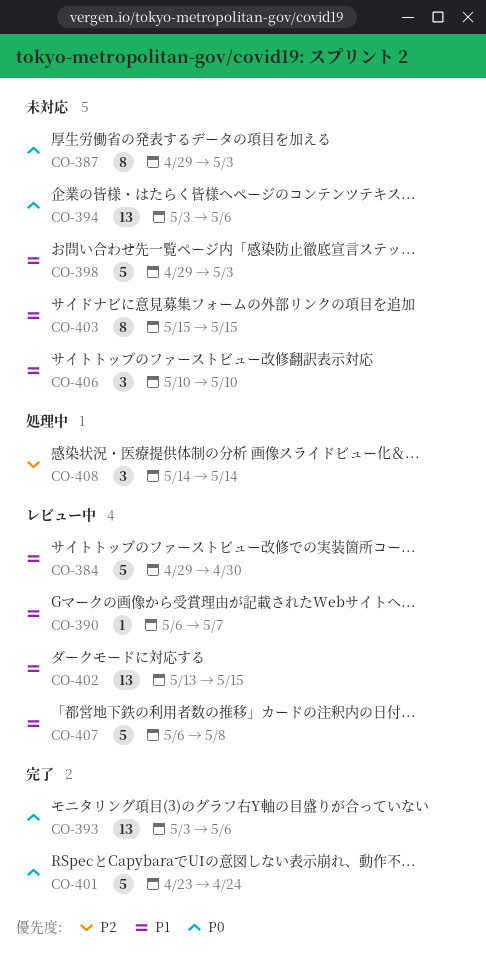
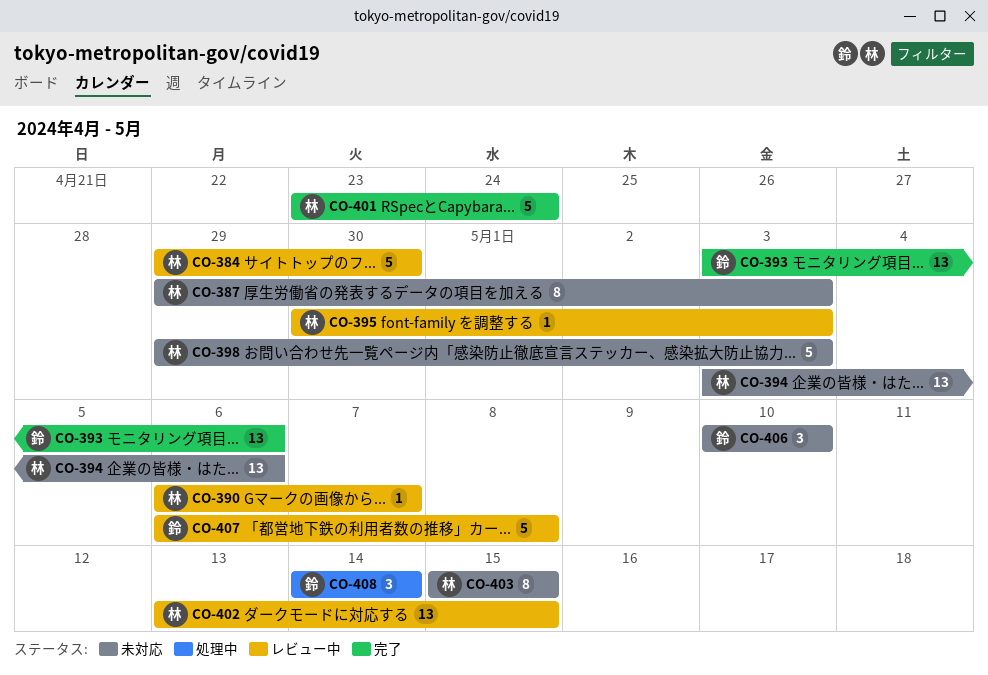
CO-395: none -> present

